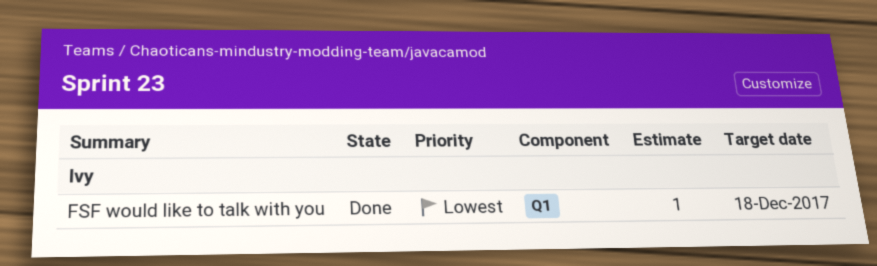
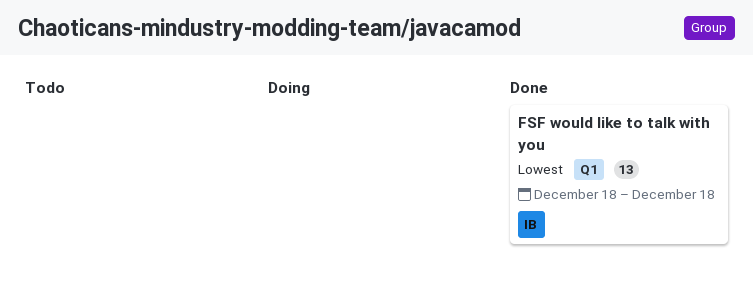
FSF would like to talk with you, estimate: 1 -> 13

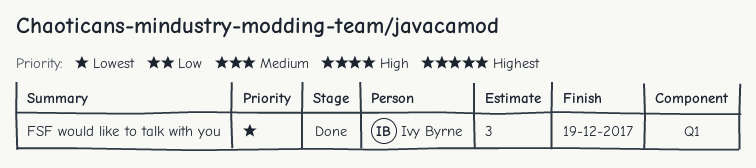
FSF would like to talk with you, estimate: 13 -> 3
FSF would like to talk with you, due: Dec 18 -> Dec 19

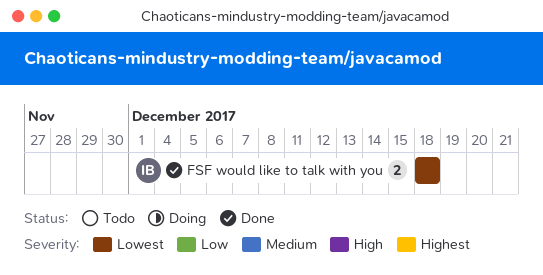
FSF would like to talk with you, estimate: 3 -> 2
FSF would like to talk with you, due: Dec 19 -> Dec 18

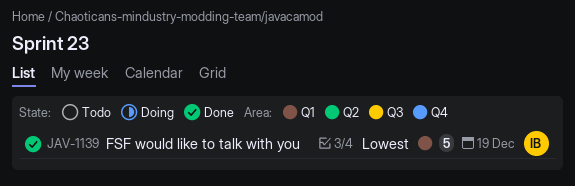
FSF would like to talk with you, estimate: 2 -> 5
FSF would like to talk with you, due: Dec 18 -> Dec 19

